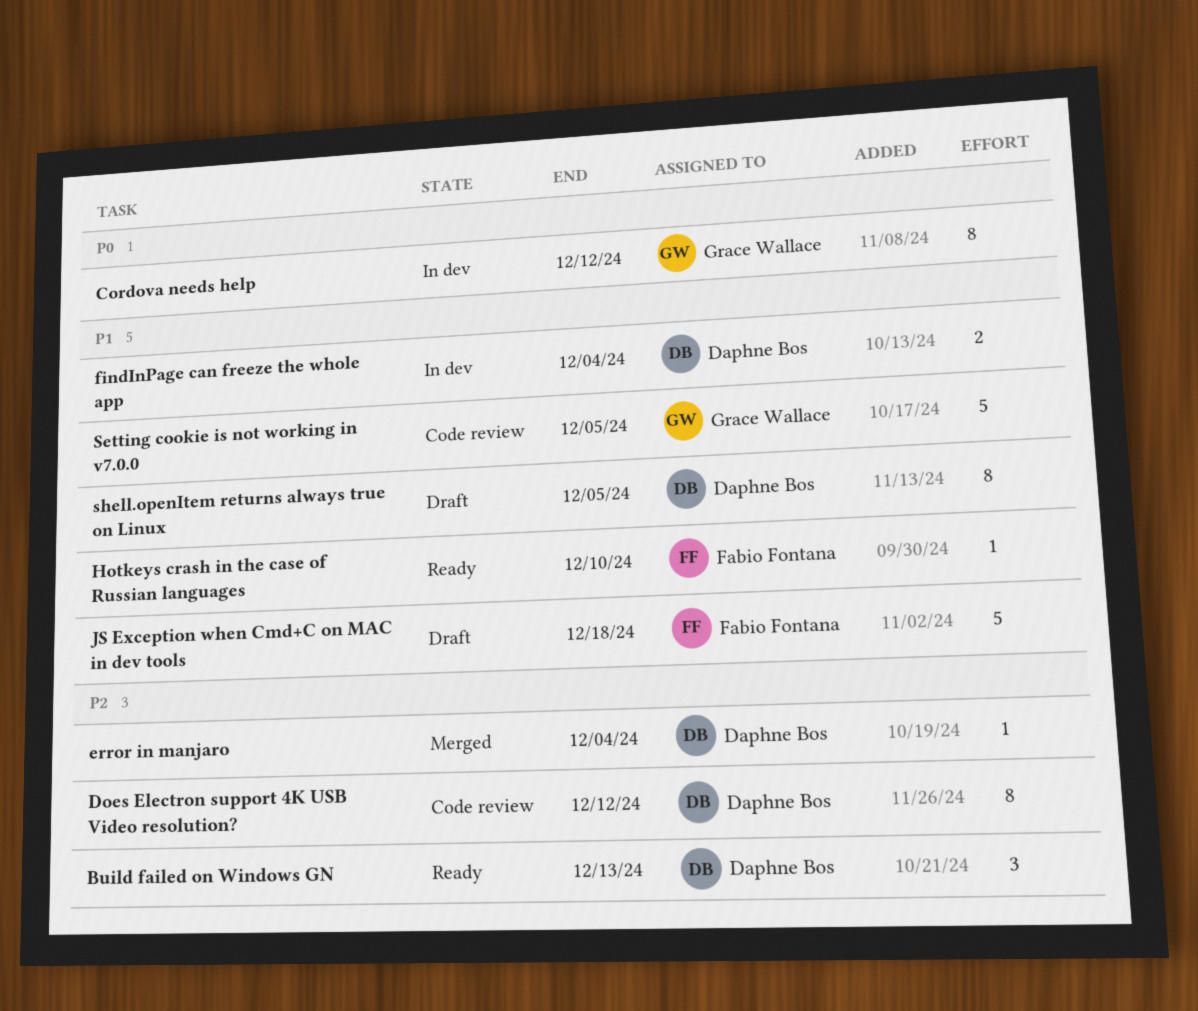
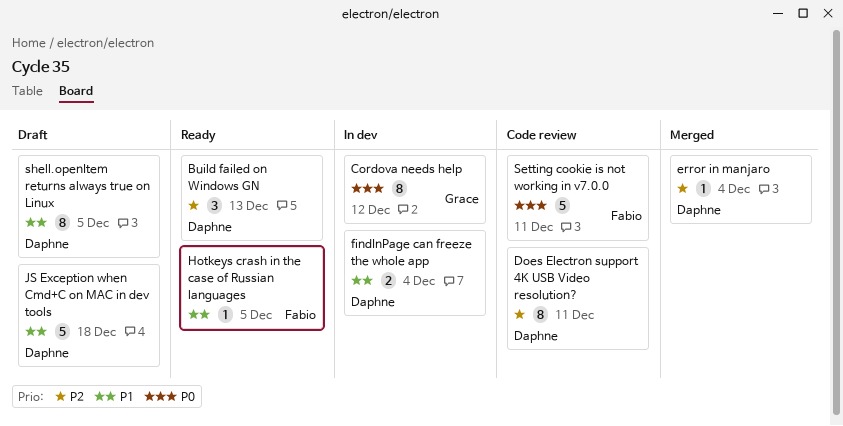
Does Electron support 4K USB Video resolution?, due: Dec 12 -> Dec 11
Hotkeys crash in the case of Russian languages, due: Dec 10 -> Dec 5
JS Exception when Cmd+C on MAC in dev tools, owner: Fabio Fontana -> Daphne Bos
Setting cookie is not working in v7.0.0, owner: Grace Wallace -> Fabio Fontana
Setting cookie is not working in v7.0.0, priority: P1 -> P0
Setting cookie is not working in v7.0.0, due: Dec 5 -> Dec 11

